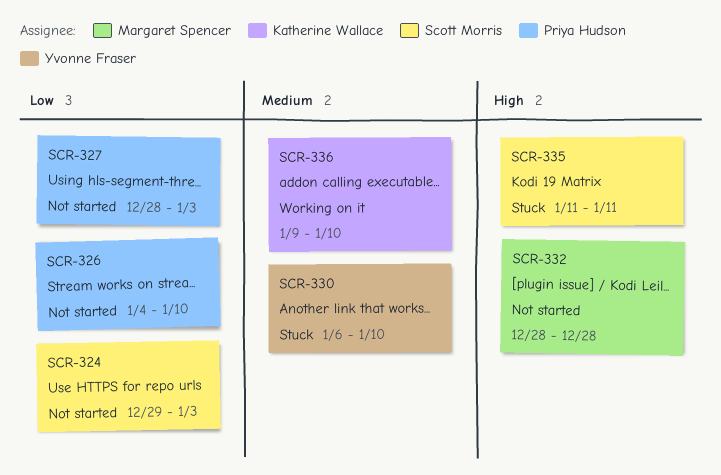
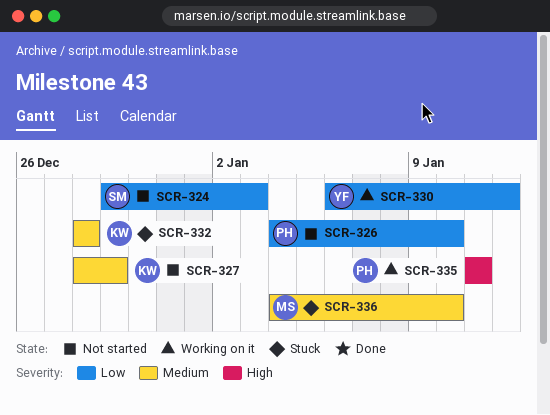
SCR-327, owner: Priya Hudson -> Katherine Wallace
SCR-327, priority: Low -> Medium
SCR-327, due: Jan 3 -> Dec 29
SCR-330, status: Stuck -> Working on it
SCR-330, priority: Medium -> Low
SCR-330, due: Jan 10 -> Jan 12
SCR-332, status: Not started -> Stuck
SCR-332, owner: Margaret Spencer -> Katherine Wallace
SCR-332, priority: High -> Medium
SCR-335, status: Stuck -> Working on it
SCR-335, owner: Scott Morris -> Priya Hudson
SCR-336, status: Working on it -> Stuck
SCR-336, owner: Katherine Wallace -> Margaret Spencer
SCR-336, start: Jan 9 -> Jan 4

